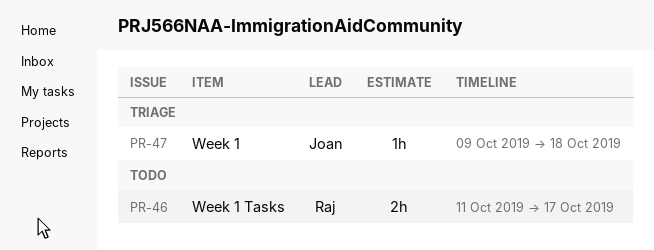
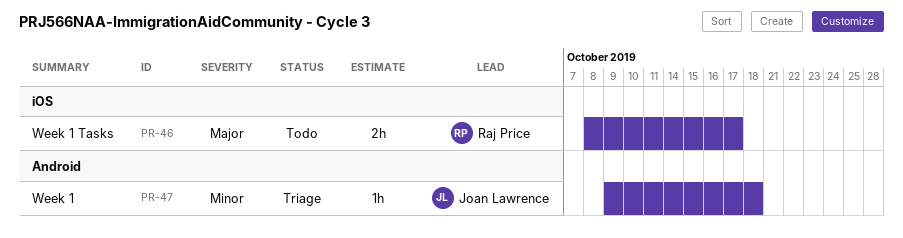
PR-46, start: Oct 11 -> Oct 8

